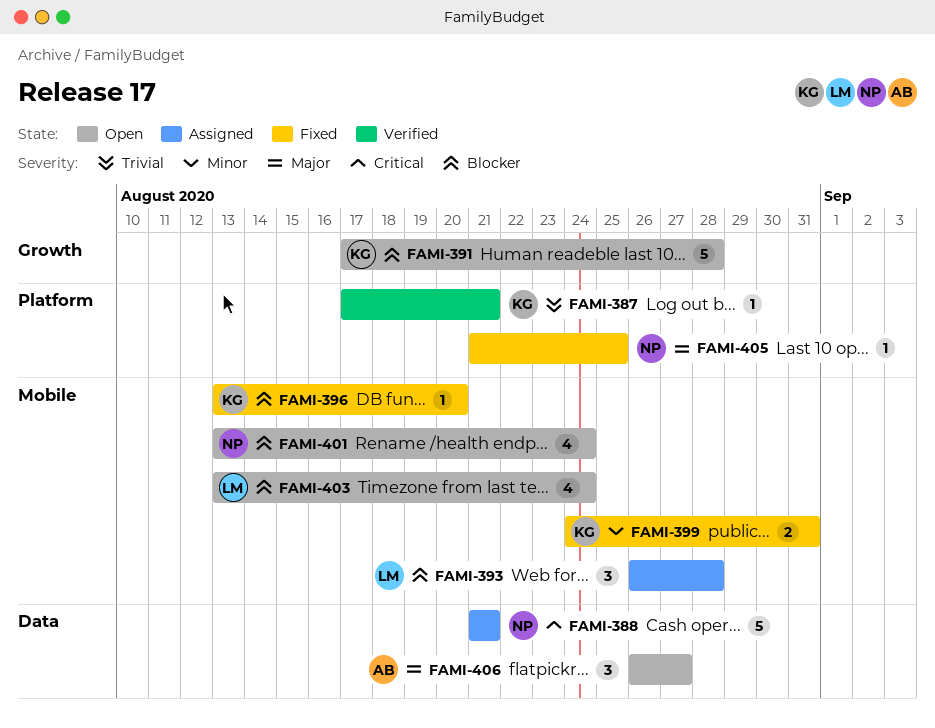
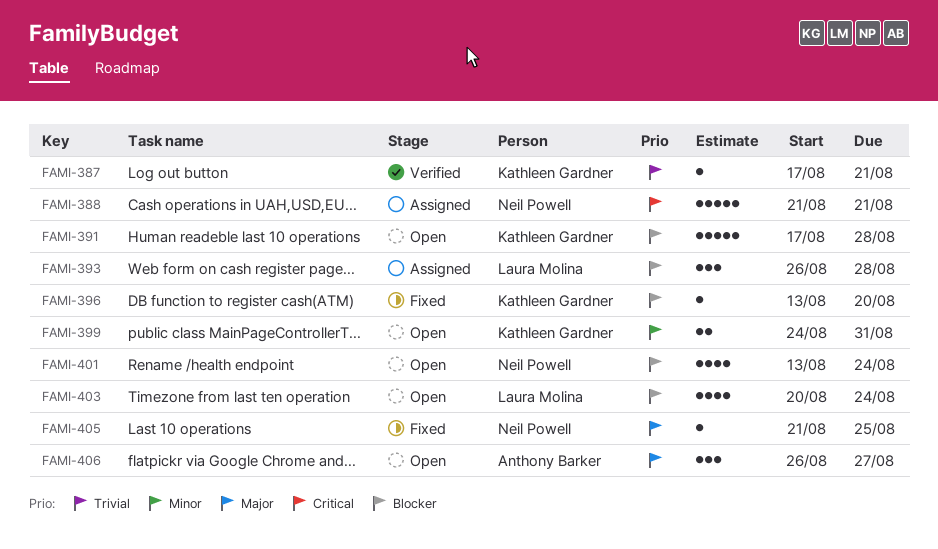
FAMI-399, status: Fixed -> Open
FAMI-403, start: Aug 13 -> Aug 20

